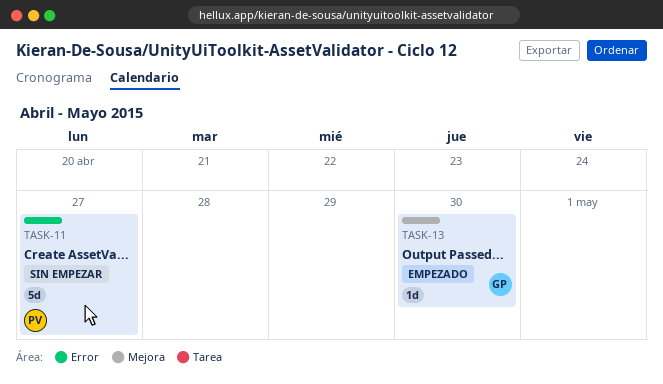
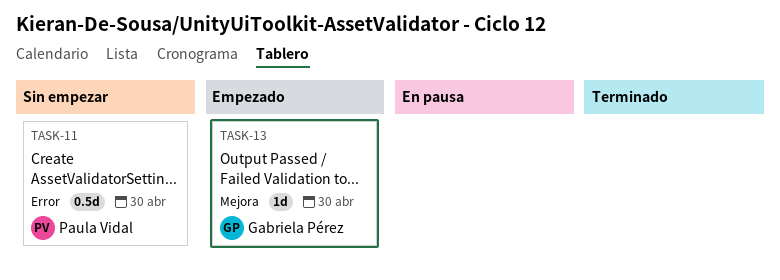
TASK-11, estimate: 5d -> 0.5d
TASK-11, due: Apr 27 -> Apr 30

